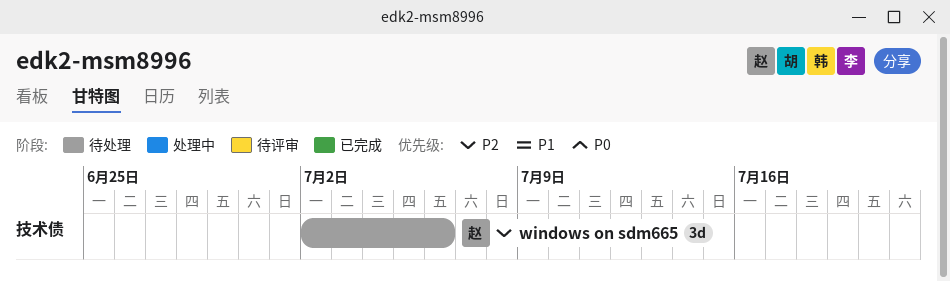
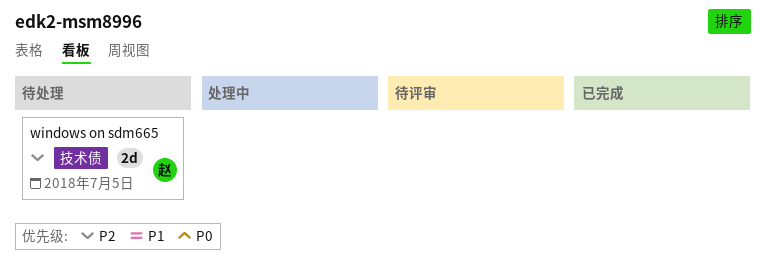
windows on sdm665, estimate: 3d -> 2d
windows on sdm665, due: Jul 6 -> Jul 5

